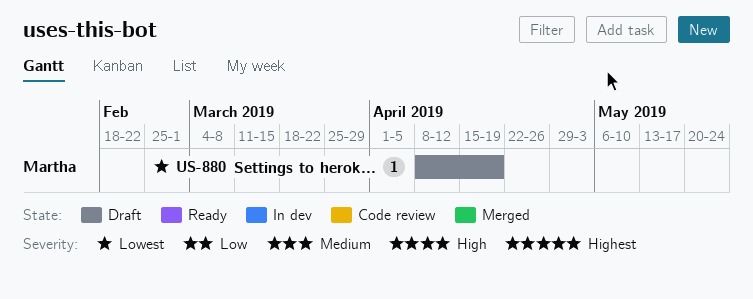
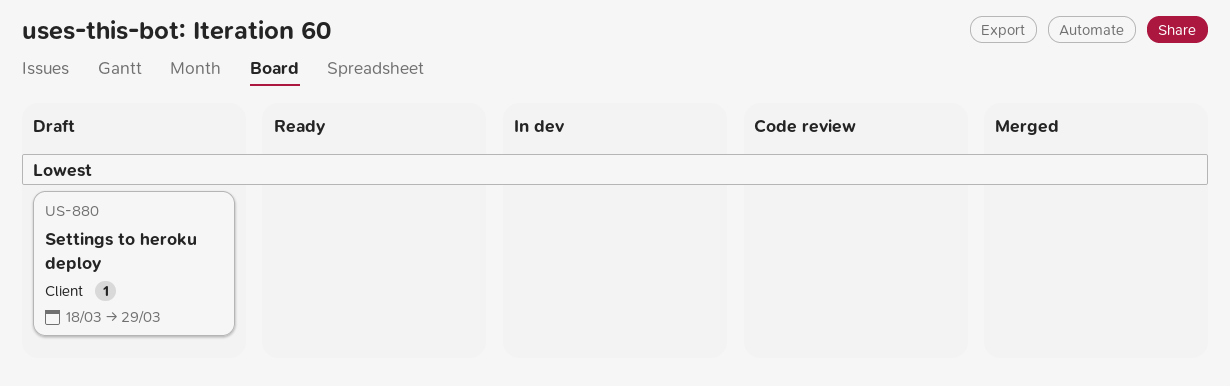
US-880, start: Apr 8 -> Mar 18
US-880, due: Apr 19 -> Mar 29

